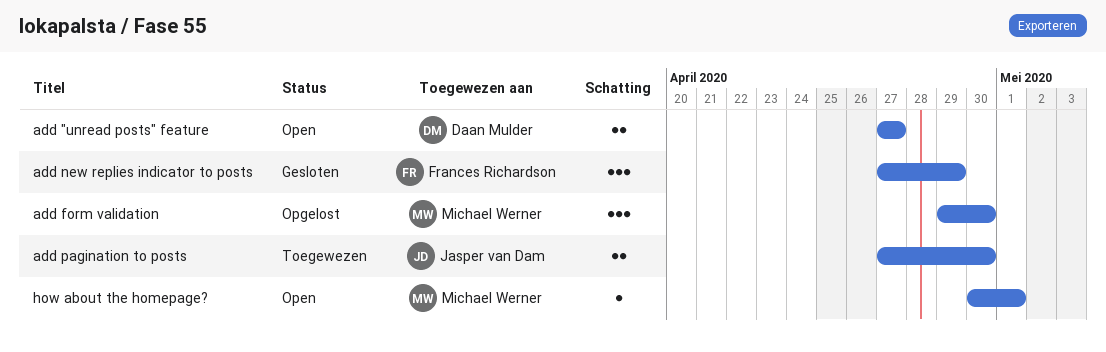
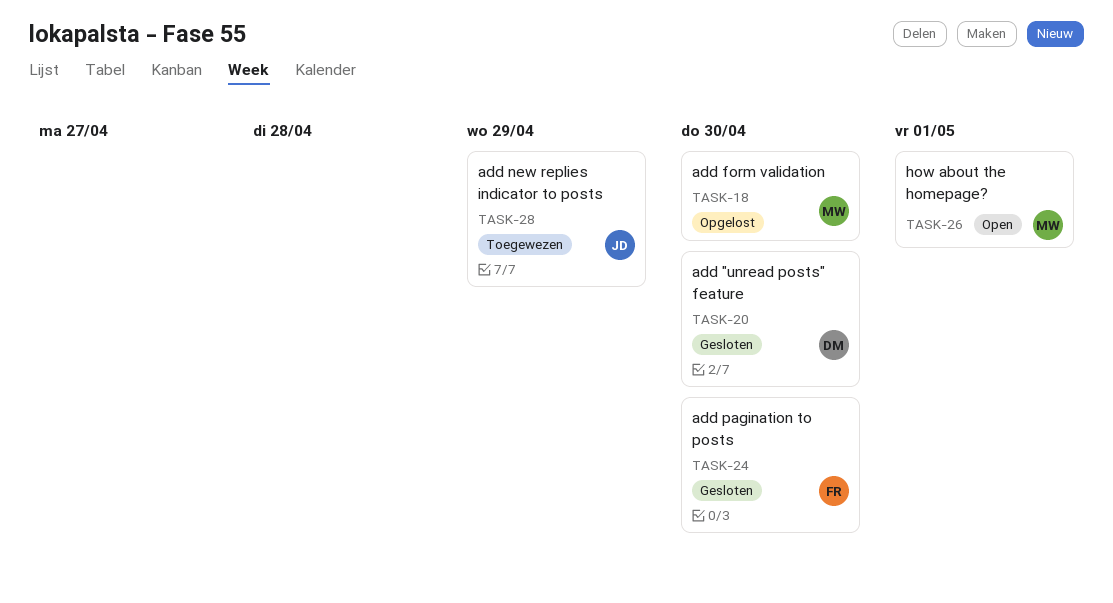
add "unread posts" feature, status: Open -> Gesloten
add "unread posts" feature, due: Apr 27 -> Apr 30
add new replies indicator to posts, status: Gesloten -> Toegewezen
add new replies indicator to posts, owner: Frances Richardson -> Jasper van Dam
add pagination to posts, status: Toegewezen -> Gesloten
add pagination to posts, owner: Jasper van Dam -> Frances Richardson

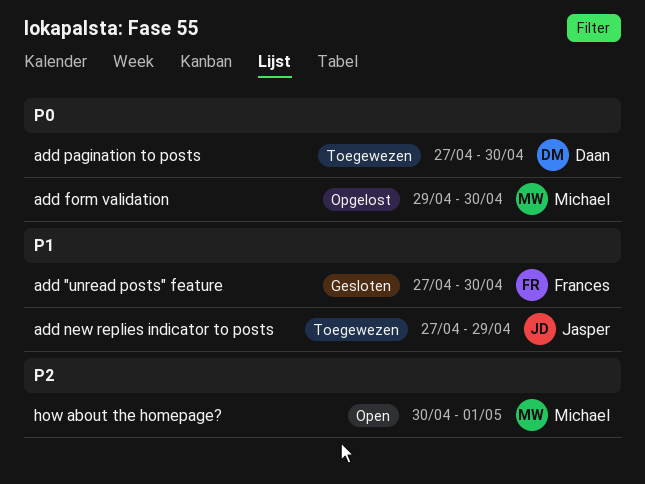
add "unread posts" feature, owner: Daan -> Frances
add pagination to posts, status: Gesloten -> Toegewezen
add pagination to posts, owner: Frances -> Daan

